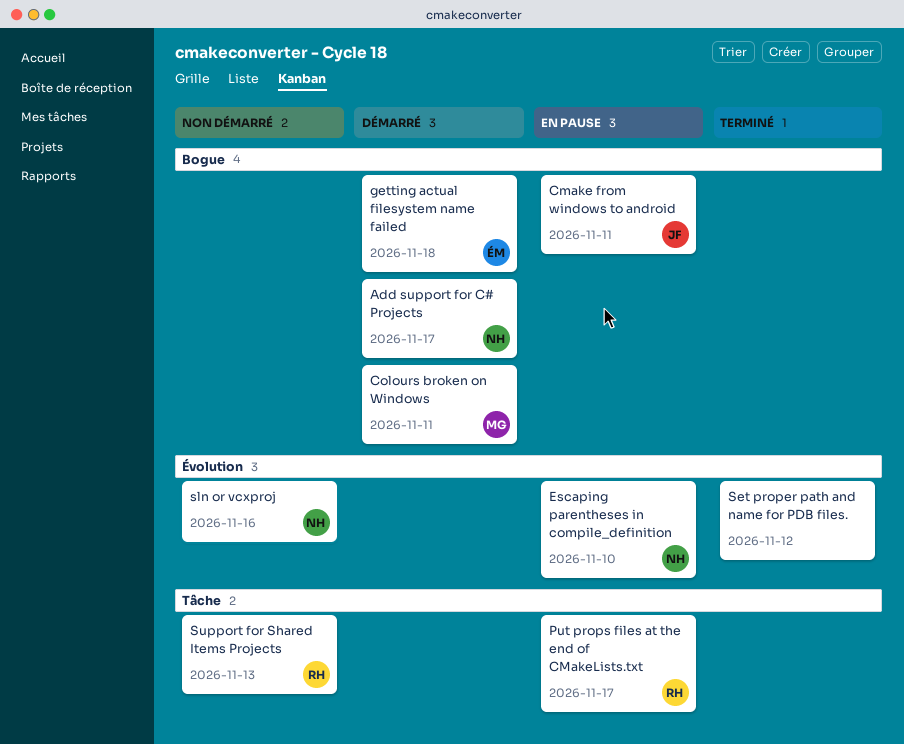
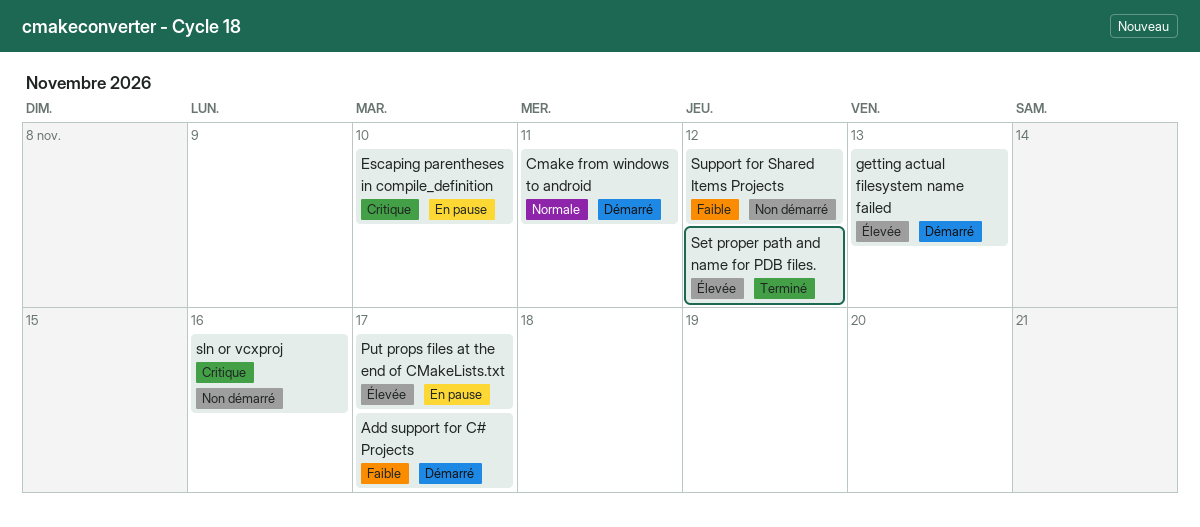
Cmake from windows to android, status: En pause -> Démarré
Colours broken on Windows: present -> none
getting actual filesystem name failed, due: Nov 18 -> Nov 13
Support for Shared Items Projects, due: Nov 13 -> Nov 12

